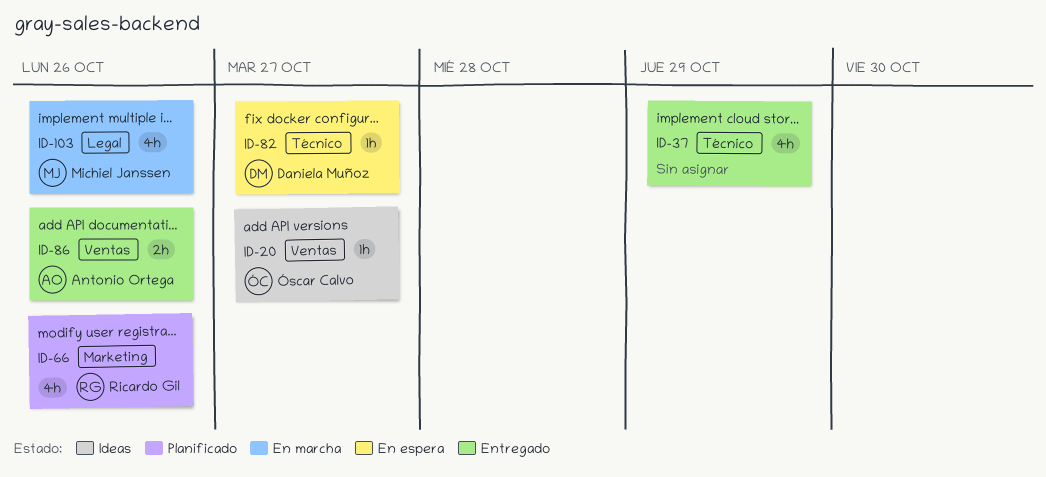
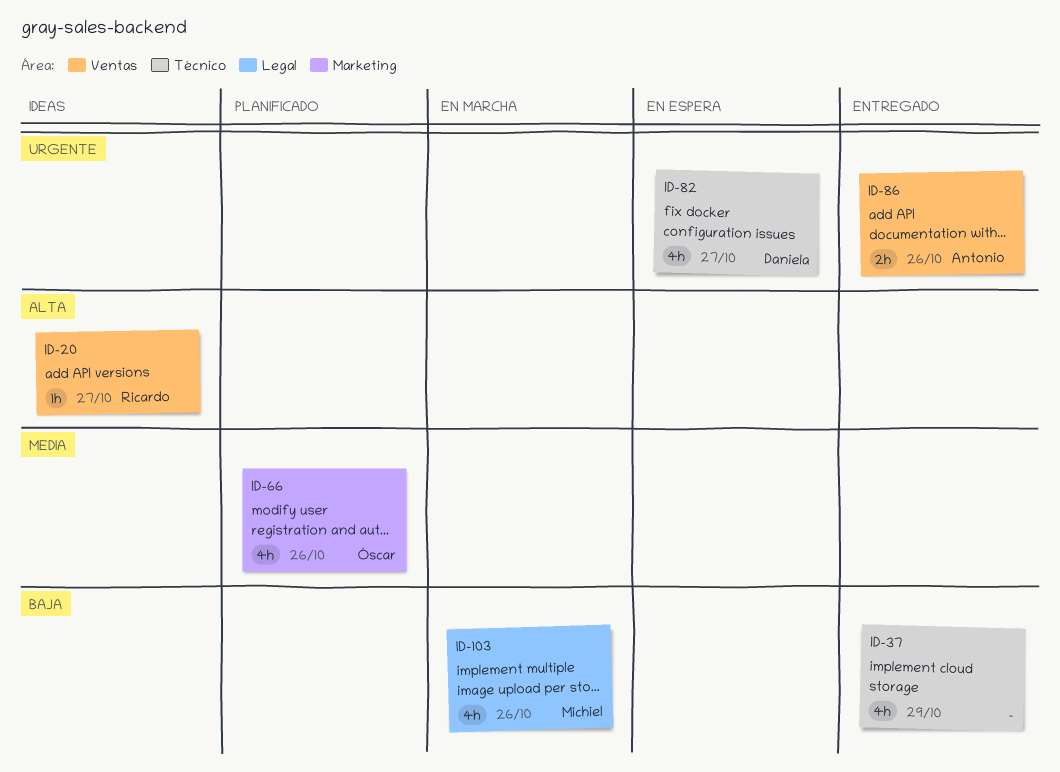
ID-20, owner: Óscar Calvo -> Ricardo Gil
ID-66, owner: Ricardo Gil -> Óscar Calvo
ID-82, estimate: 1h -> 4h

